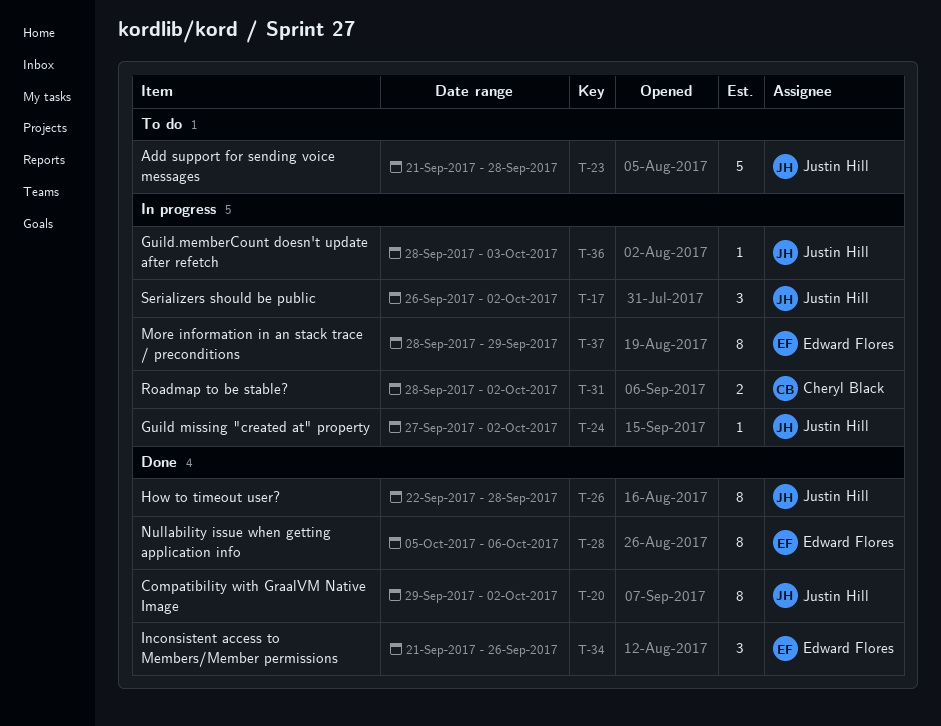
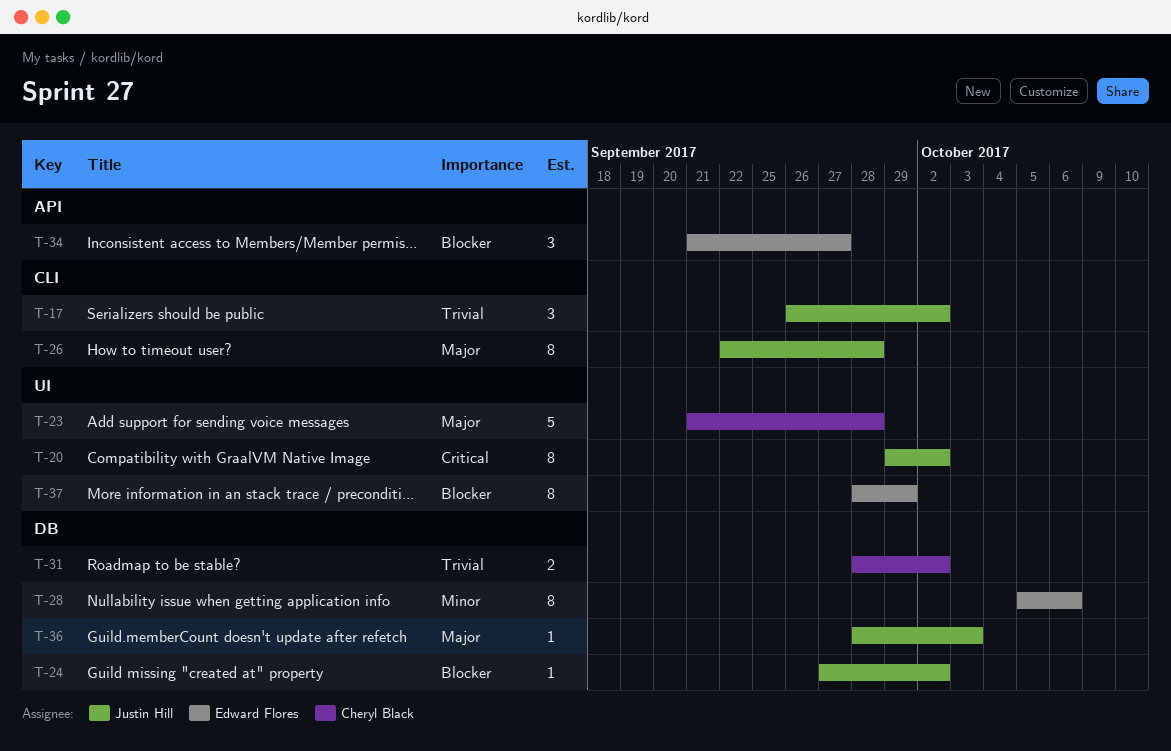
T-23, owner: Justin Hill -> Cheryl Black
T-34, due: Sep 26 -> Sep 27

